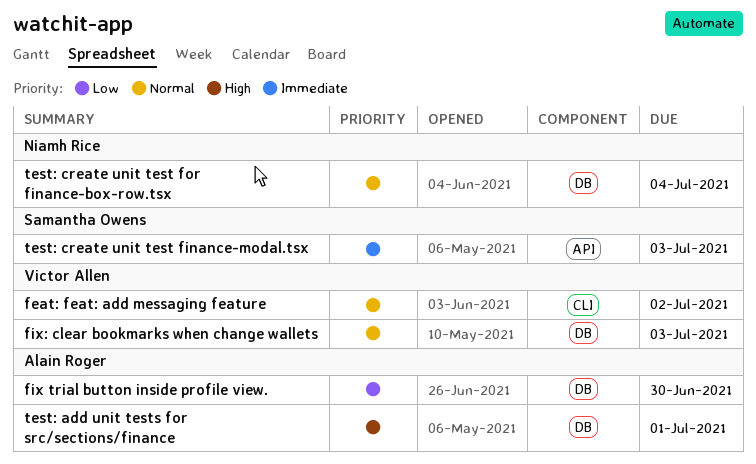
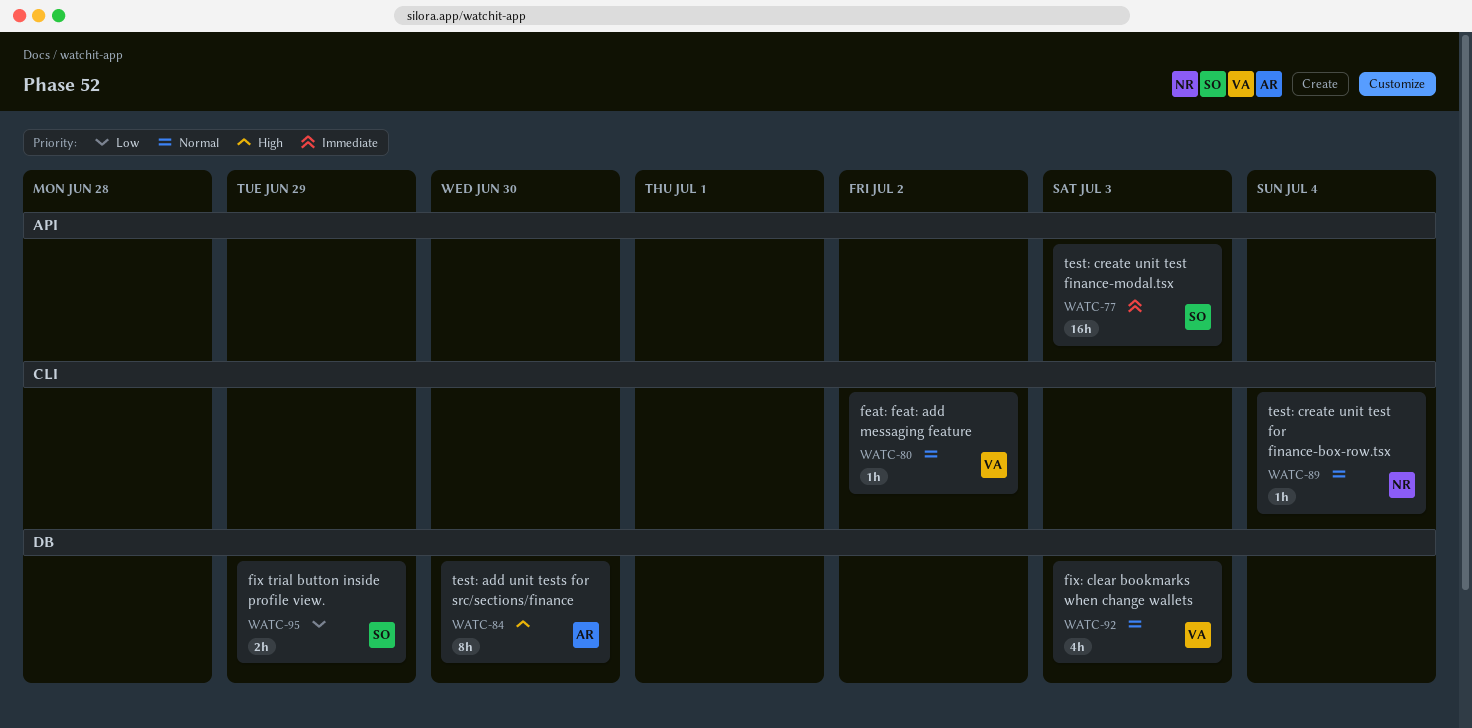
fix trial button inside profile view., owner: Alain Roger -> Samantha Owens
fix trial button inside profile view., due: Jun 30 -> Jun 29
test: add unit tests for src/sections/finance, due: Jul 1 -> Jun 30
test: create unit test for finance-box-row.tsx, label: DB -> CLI

